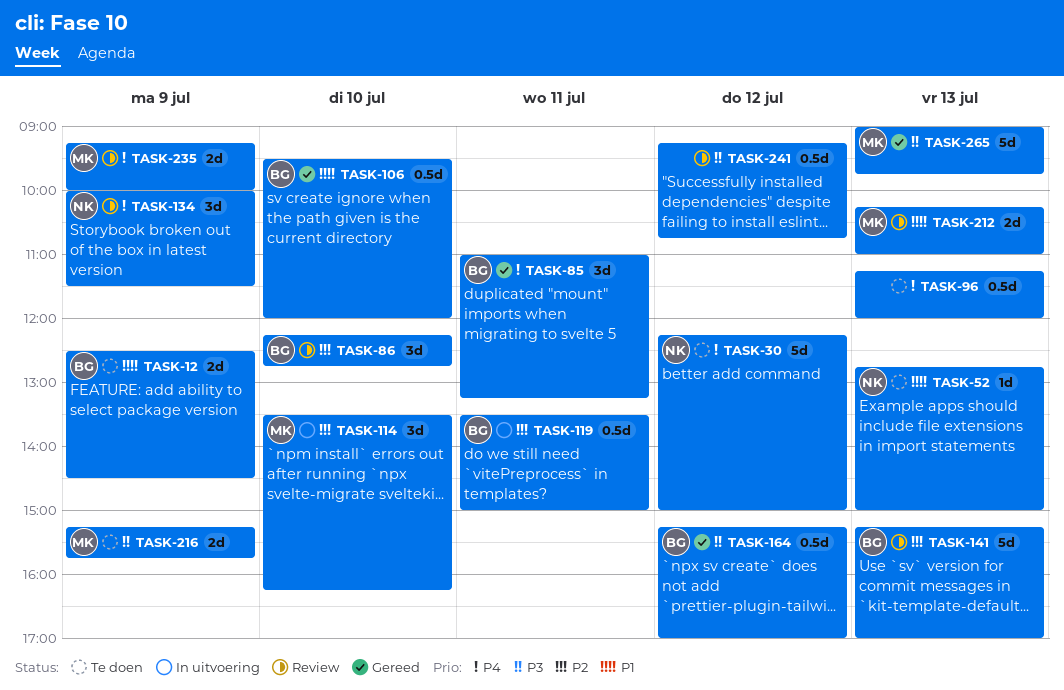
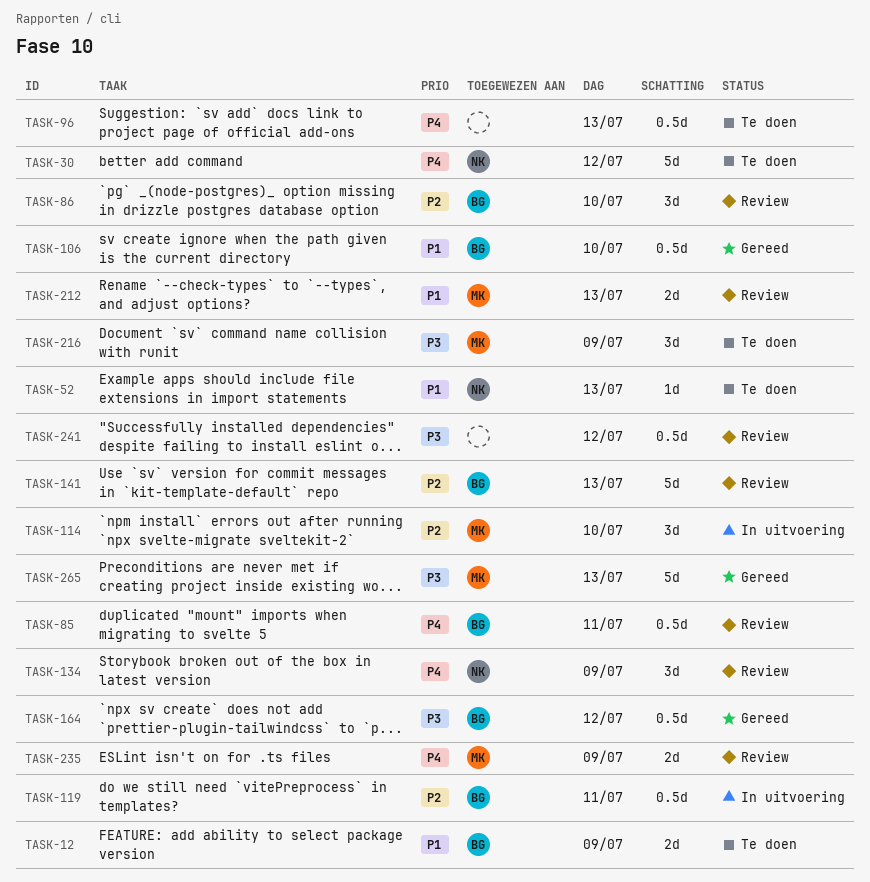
TASK-85, status: Gereed -> Review
TASK-85, estimate: 3d -> 0.5d
TASK-216, estimate: 2d -> 3d

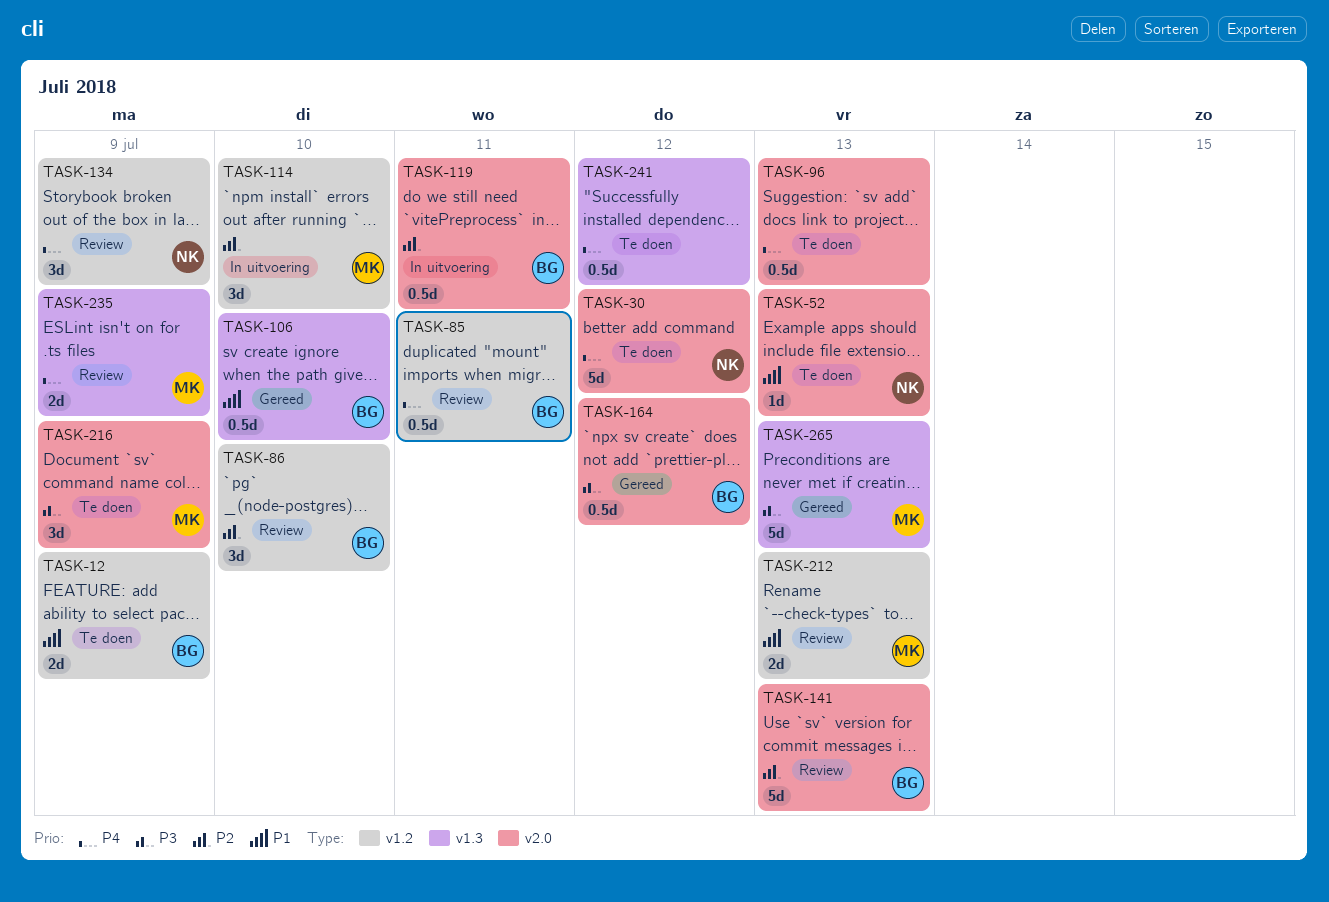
TASK-241, status: Review -> Te doen
TASK-241, priority: P3 -> P4

